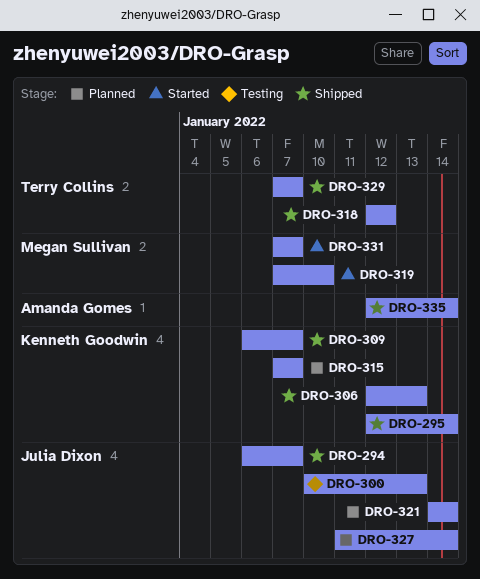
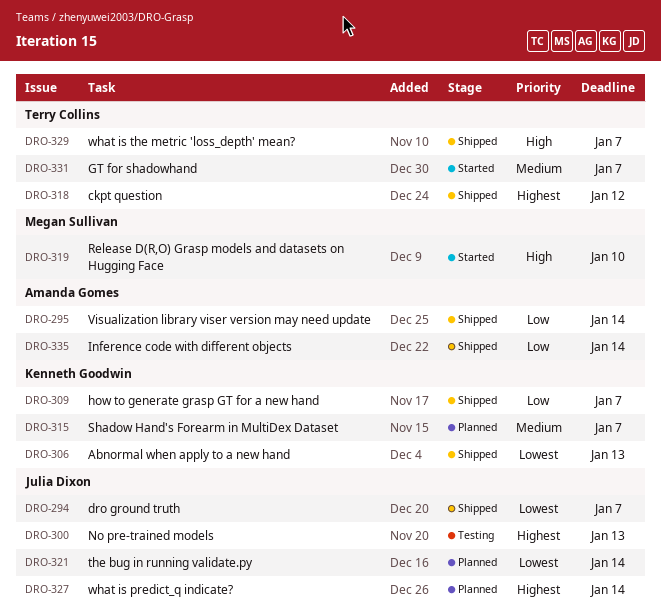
DRO-295, owner: Kenneth Goodwin -> Amanda Gomes
DRO-331, owner: Megan Sullivan -> Terry Collins

